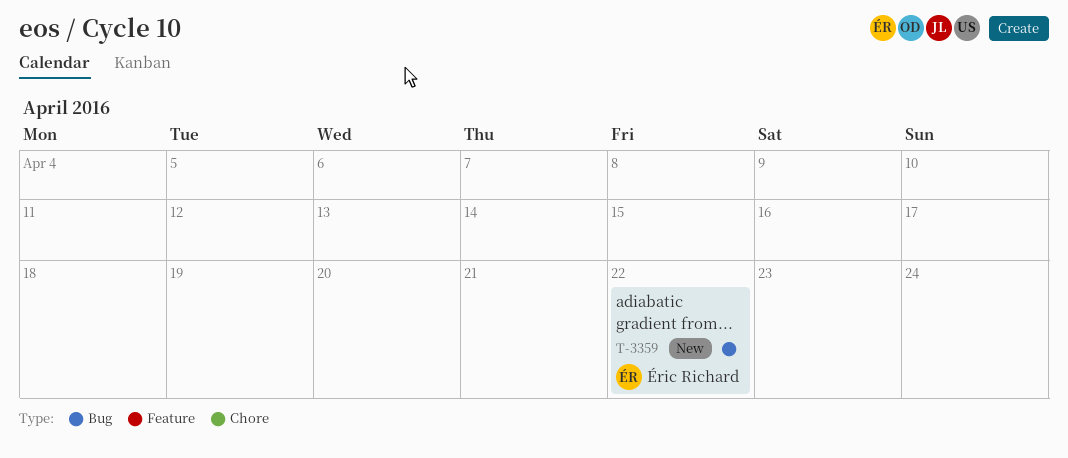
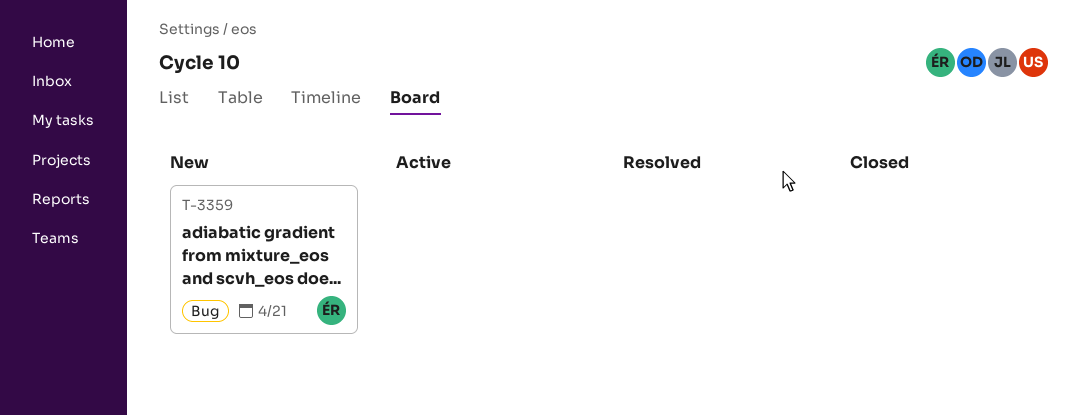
T-3359, due: Apr 22 -> Apr 21

